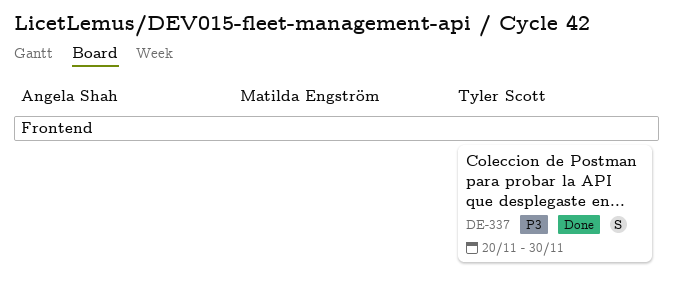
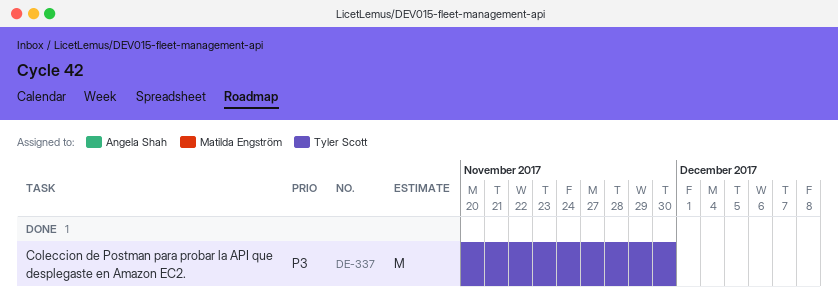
DE-337, estimate: S -> M

